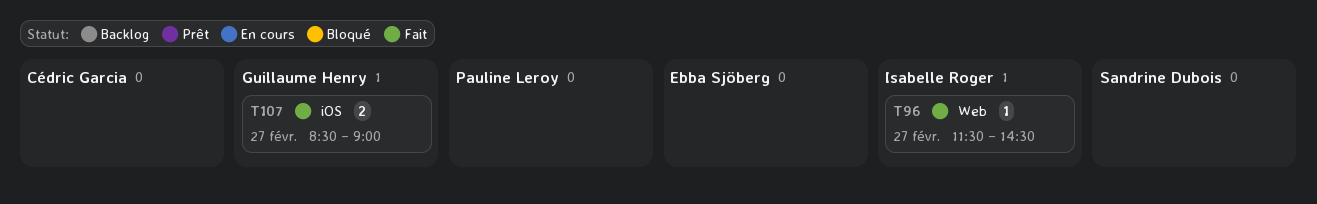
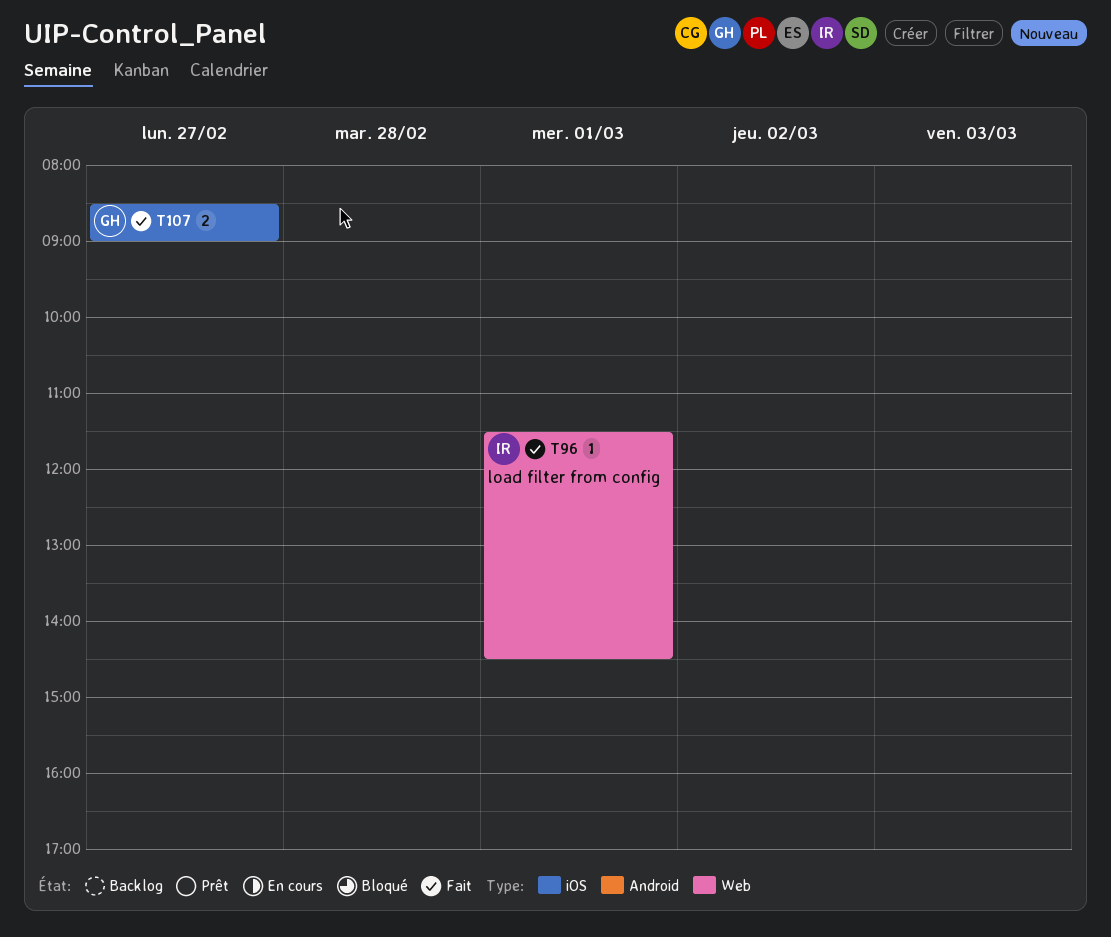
T96, day: Feb 27 -> Mar 1

